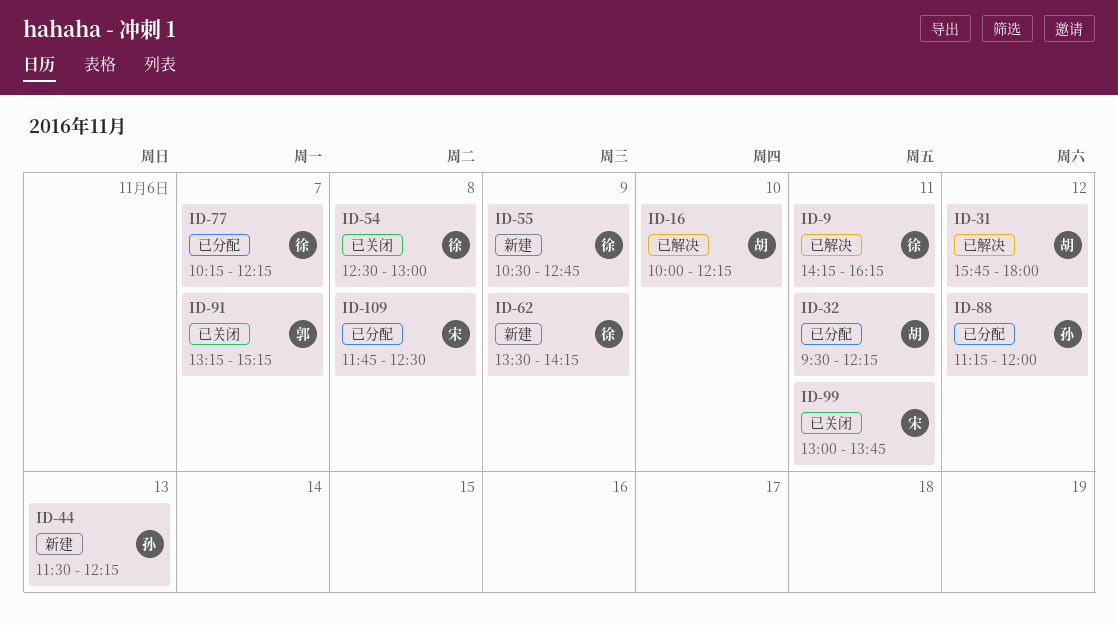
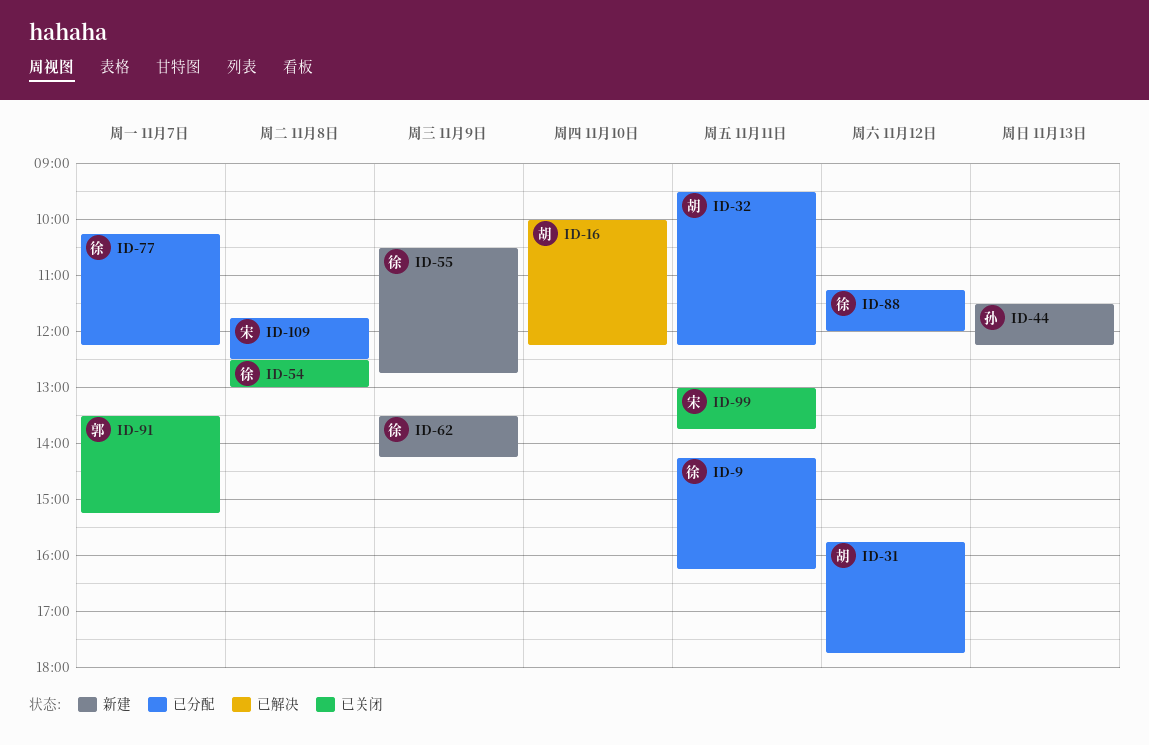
ID-9, status: 已解决 -> 已分配
ID-31, status: 已解决 -> 已分配
ID-31, ends: 18:00 -> 17:45
ID-88, owner: 孙 -> 徐
ID-91, begins: 13:15 -> 13:30

